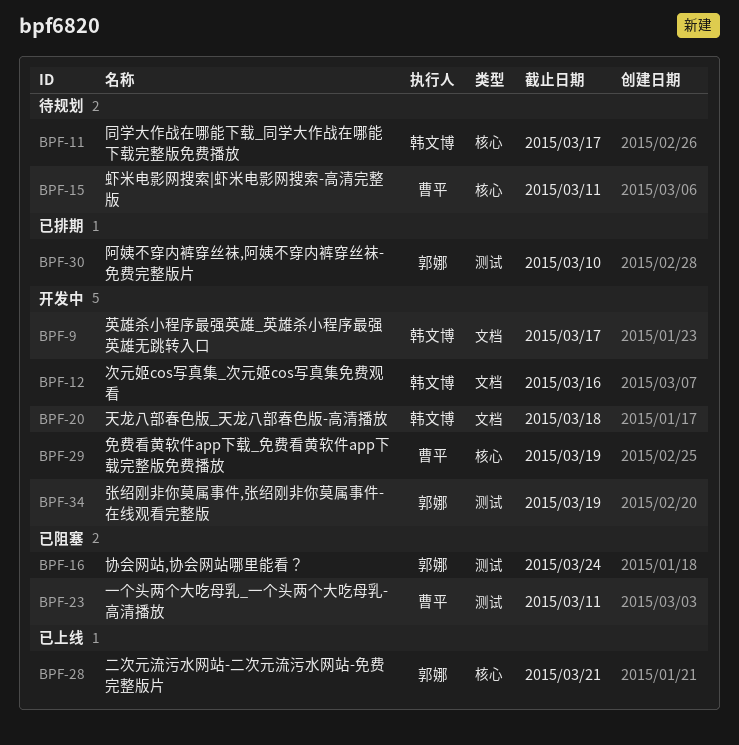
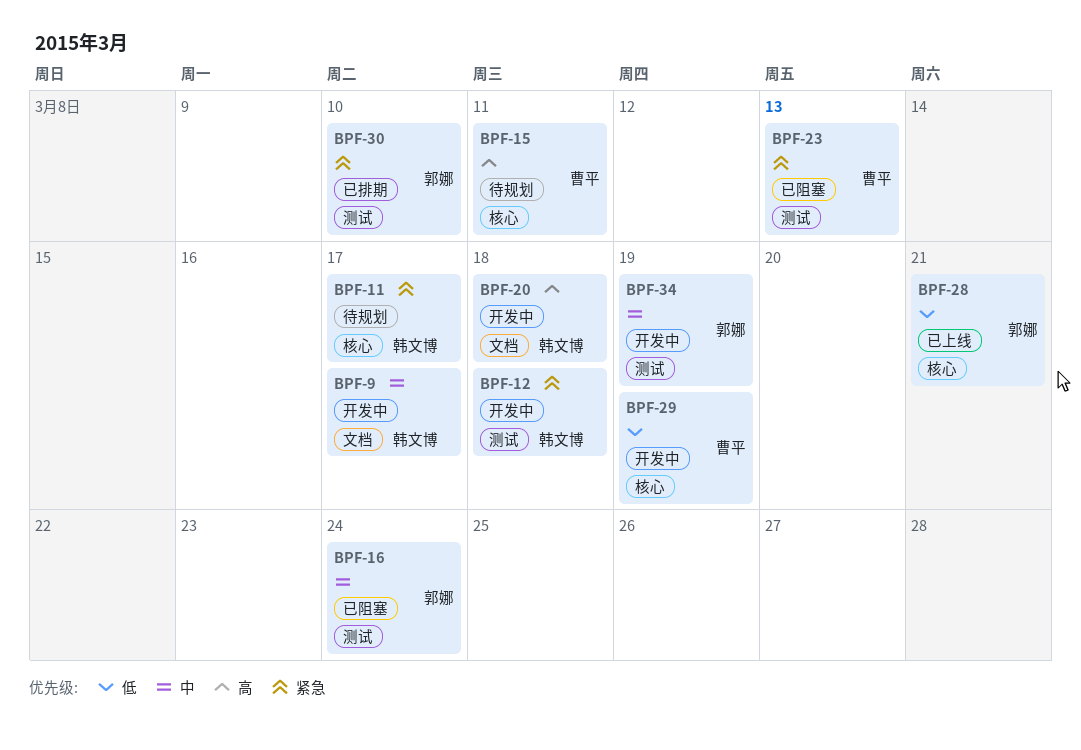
BPF-12, label: 文档 -> 测试
BPF-12, due: Mar 16 -> Mar 18
BPF-23, due: Mar 11 -> Mar 13

